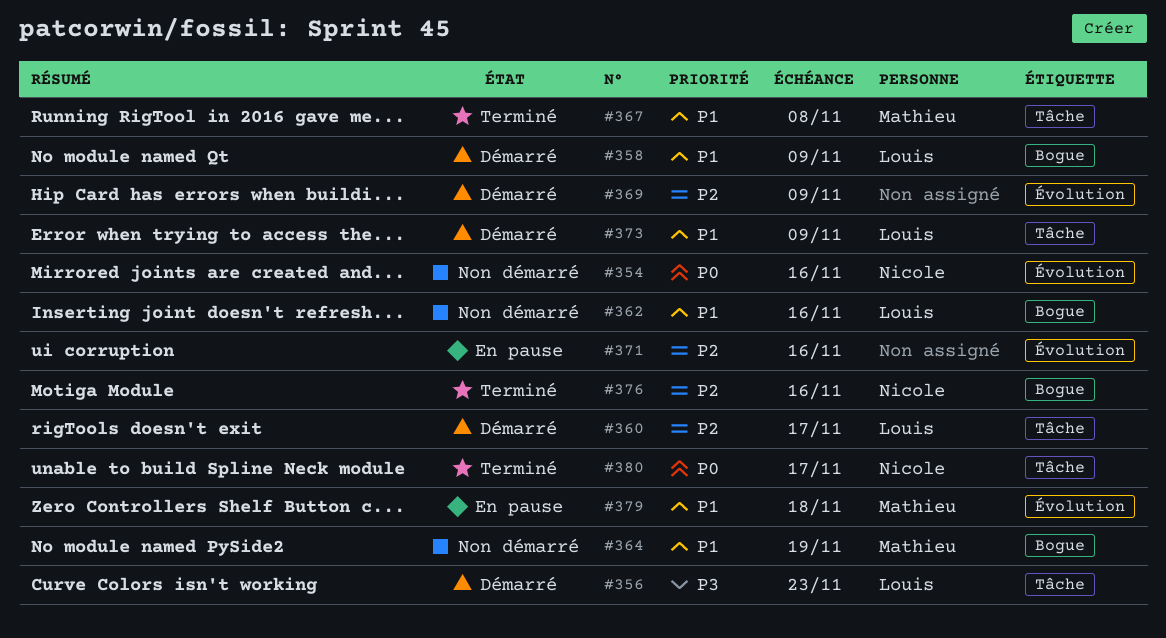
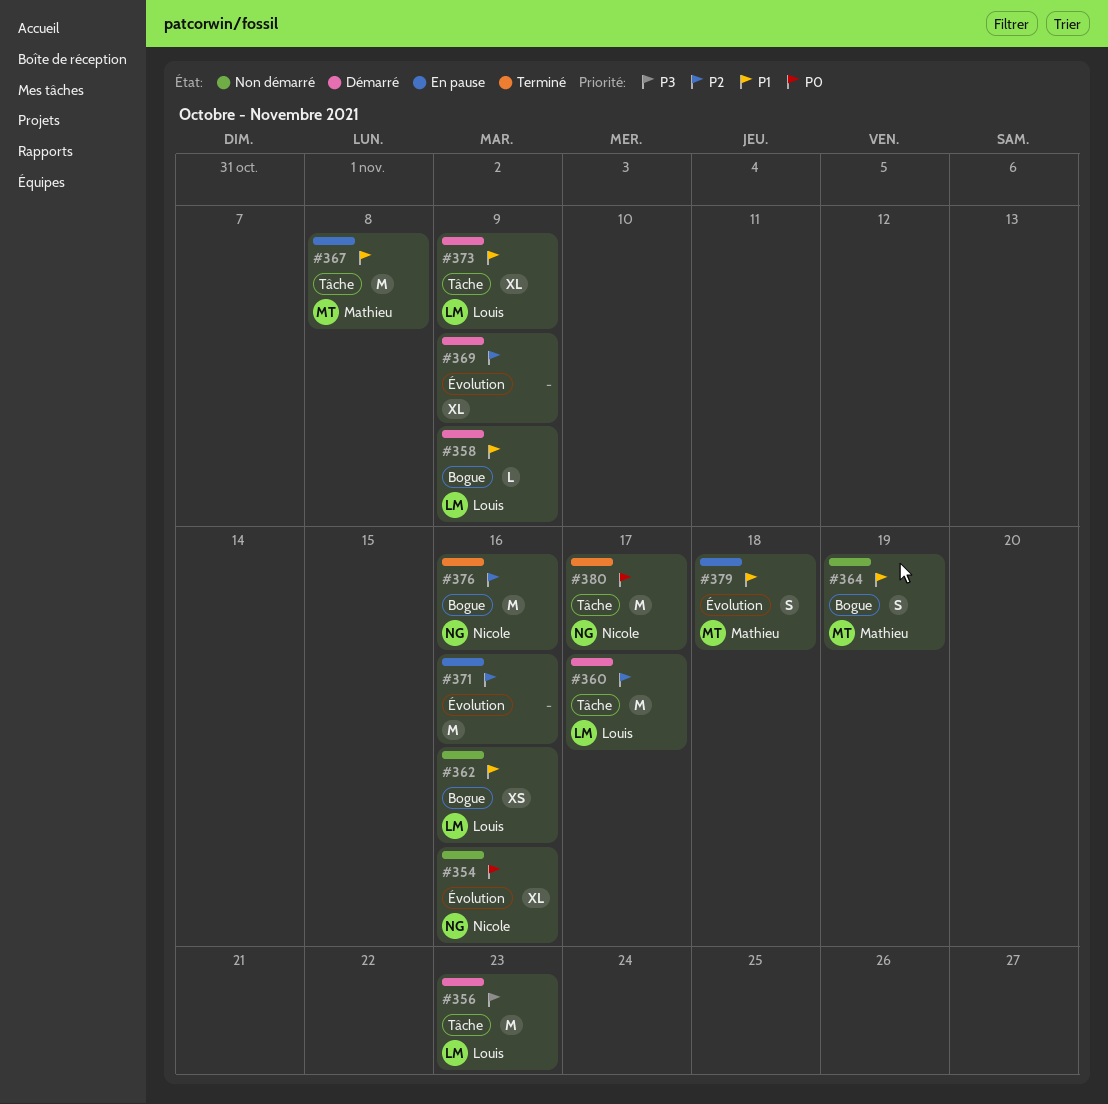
#367, status: Terminé -> En pause

